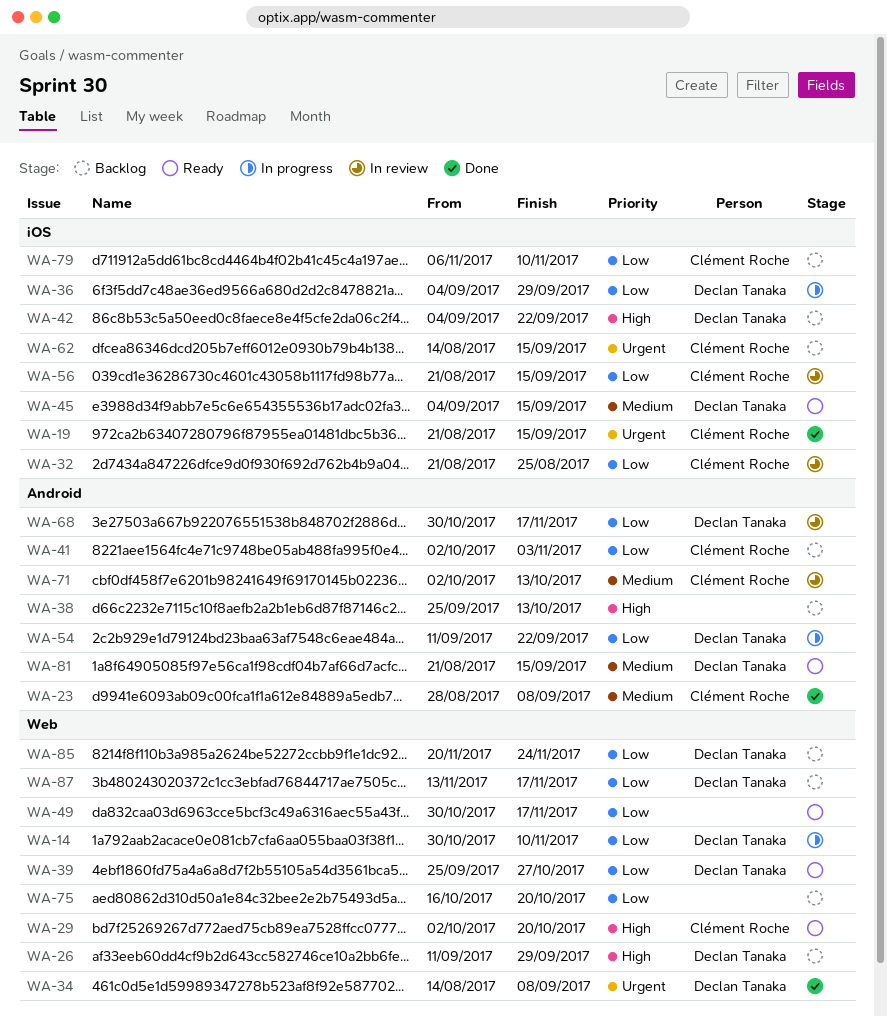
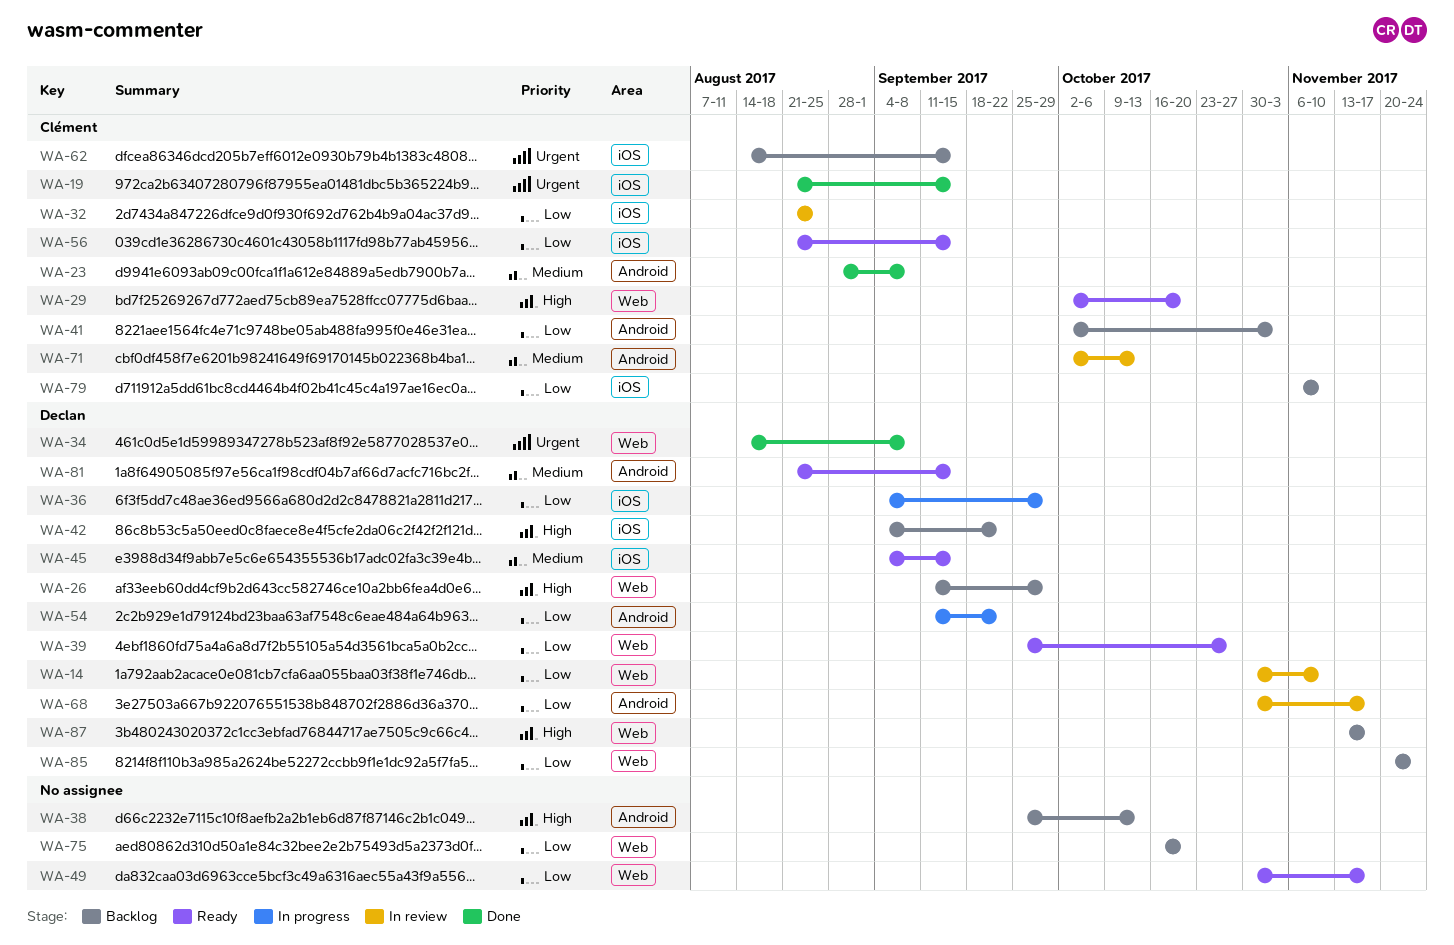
WA-14, status: In progress -> In review
WA-56, status: In review -> Ready
WA-87, priority: Low -> High

